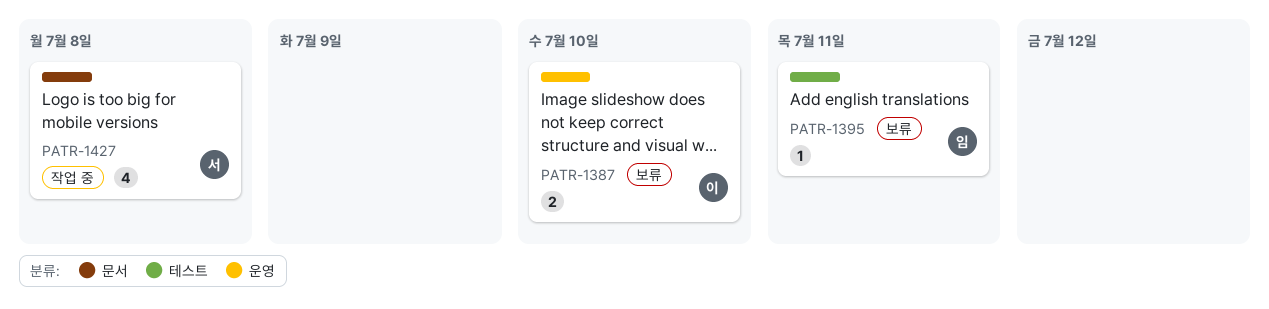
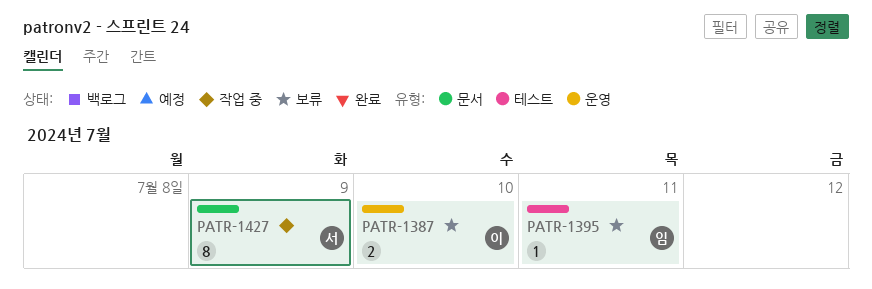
PATR-1427, estimate: 4 -> 8
PATR-1427, due: Jul 8 -> Jul 9

